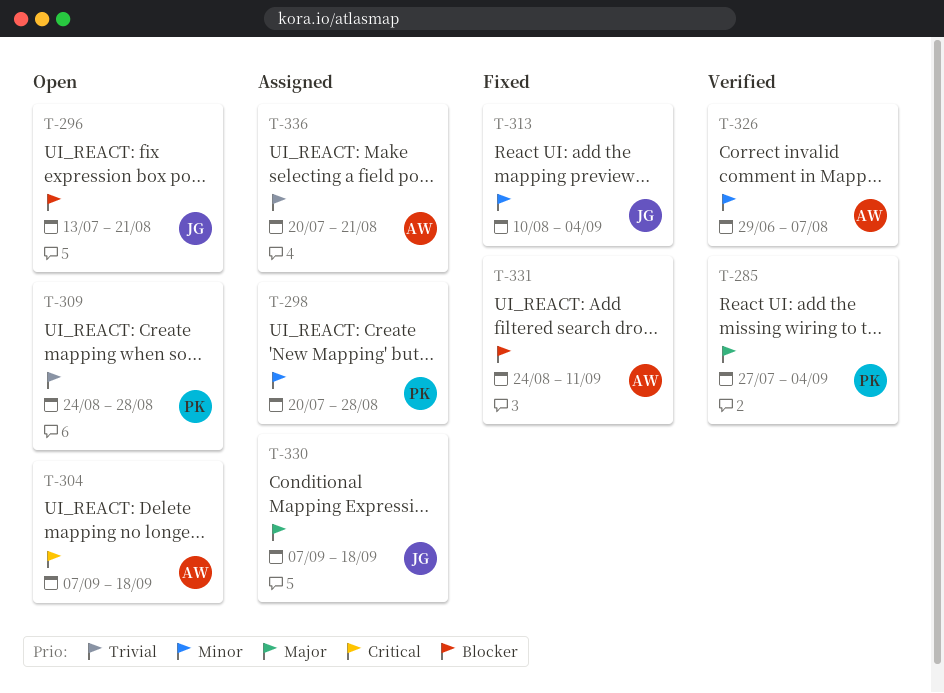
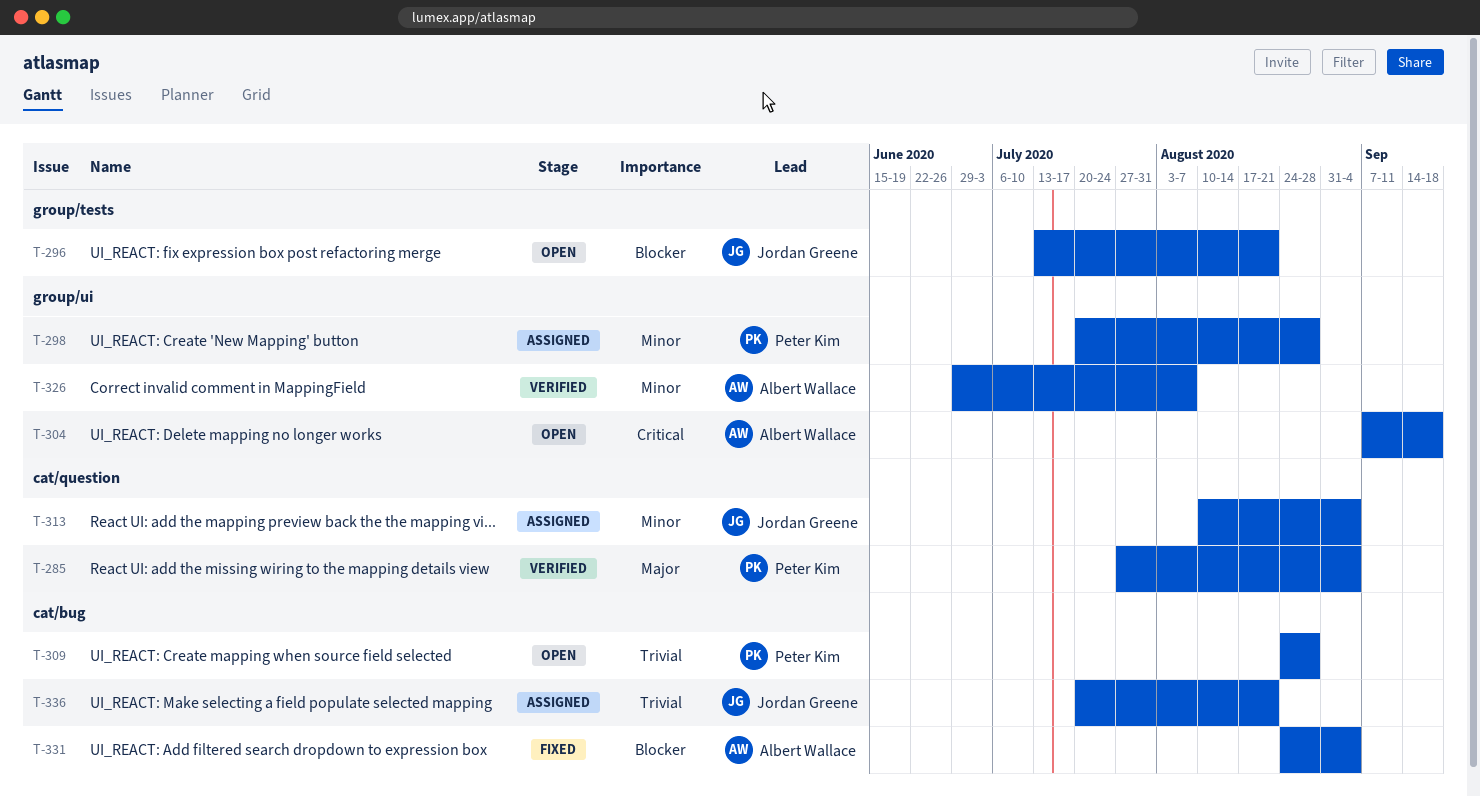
T-313, status: Fixed -> Assigned
T-330: present -> none
T-331, due: Sep 11 -> Sep 4
T-336, owner: Albert Wallace -> Jordan Greene

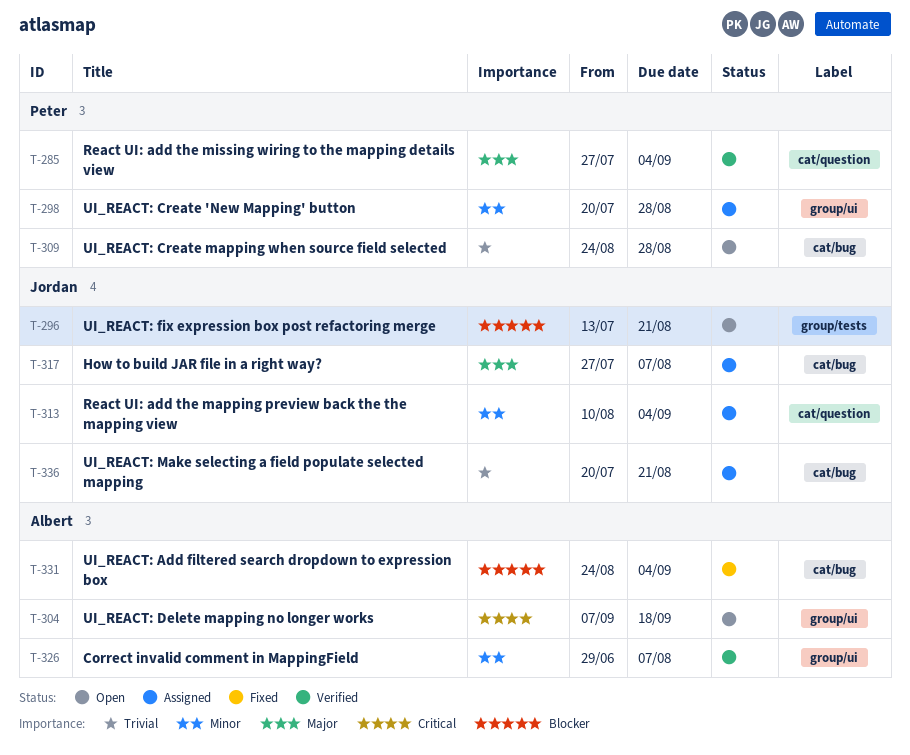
T-317: none -> present

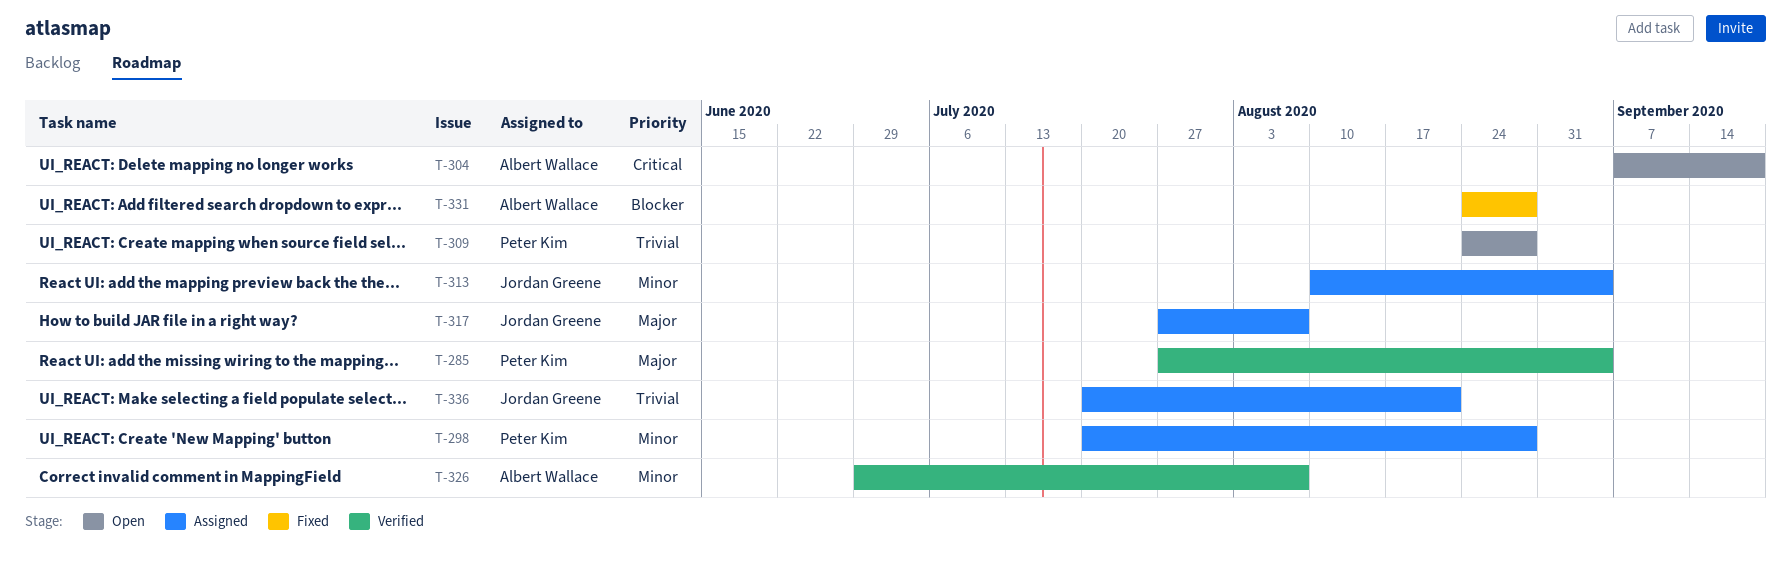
T-296: present -> none
T-331, due: Sep 4 -> Aug 28

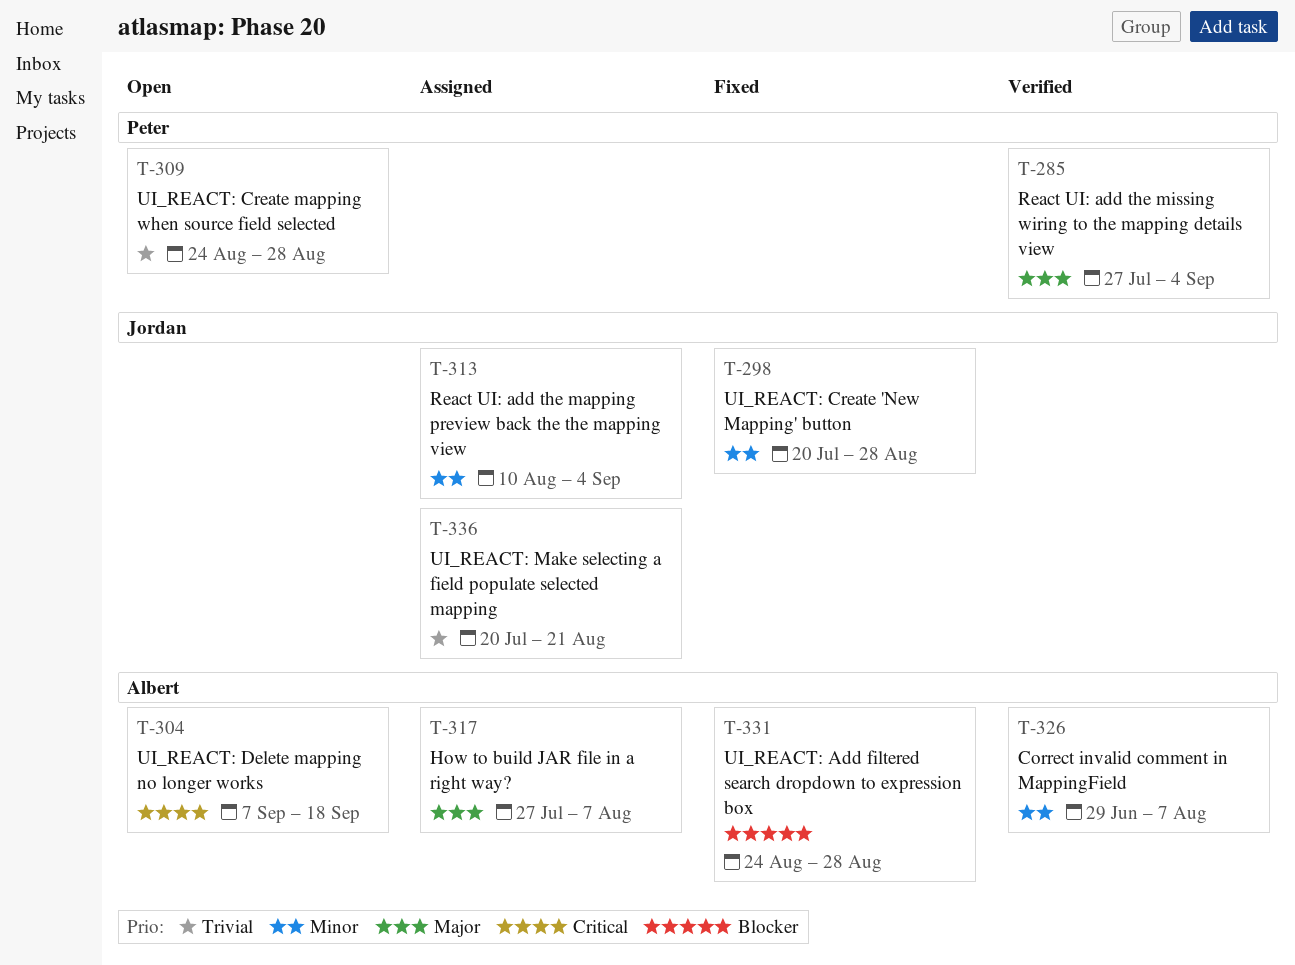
T-298, status: Assigned -> Fixed
T-298, owner: Peter Kim -> Jordan Greene
T-317, owner: Jordan Greene -> Albert Wallace

